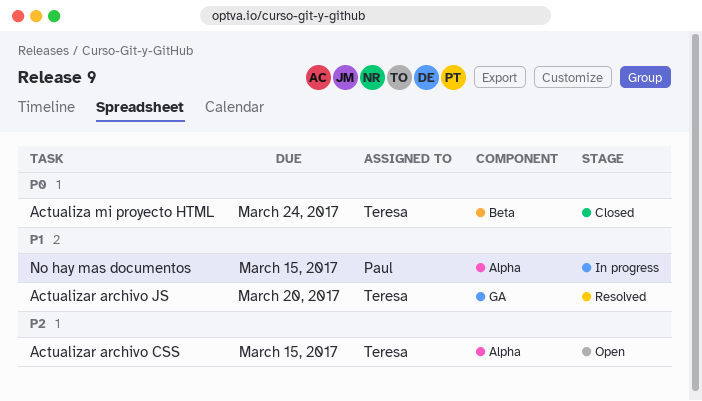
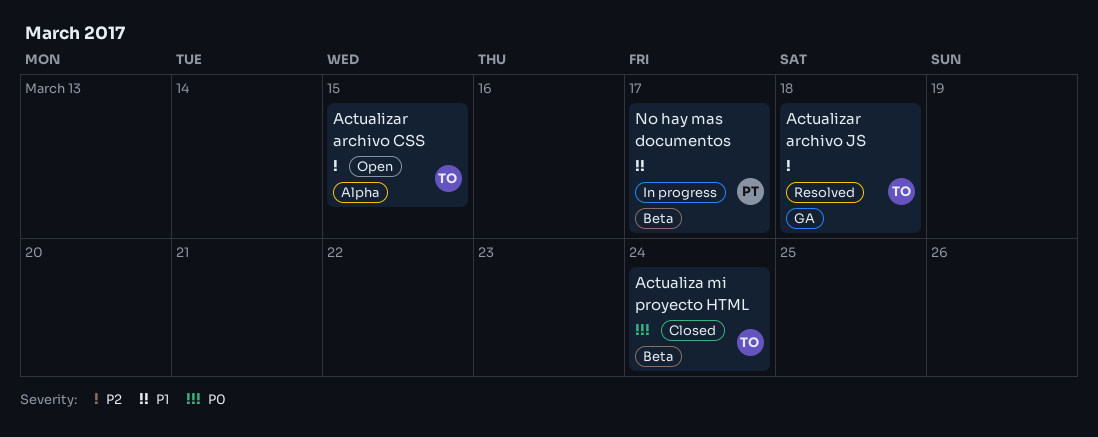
Actualizar archivo JS, priority: P1 -> P2
Actualizar archivo JS, due: Mar 20 -> Mar 18
No hay mas documentos, label: Alpha -> Beta
No hay mas documentos, due: Mar 15 -> Mar 17

